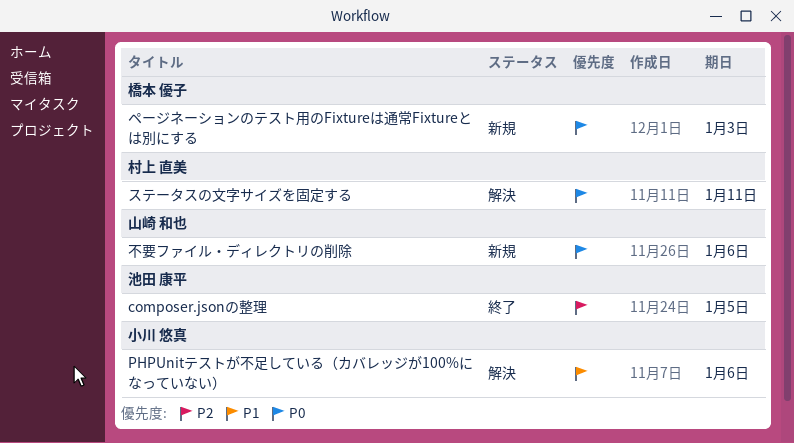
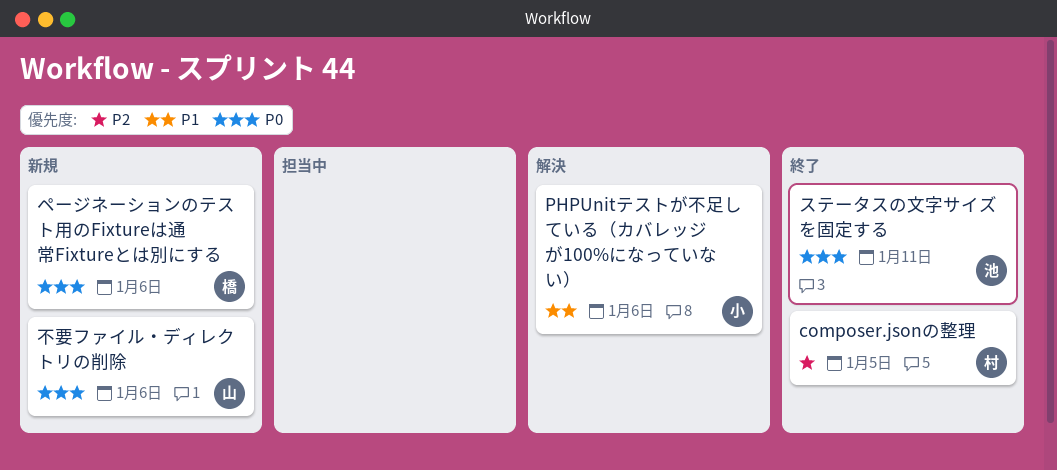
composer.jsonの整理, owner: 池田 康平 -> 村上 直美
ステータスの文字サイズを固定する, status: 解決 -> 終了
ステータスの文字サイズを固定する, owner: 村上 直美 -> 池田 康平
ページネーションのテスト用のFixtureは通常Fixtureとは別にする, due: Jan 3 -> Jan 6

